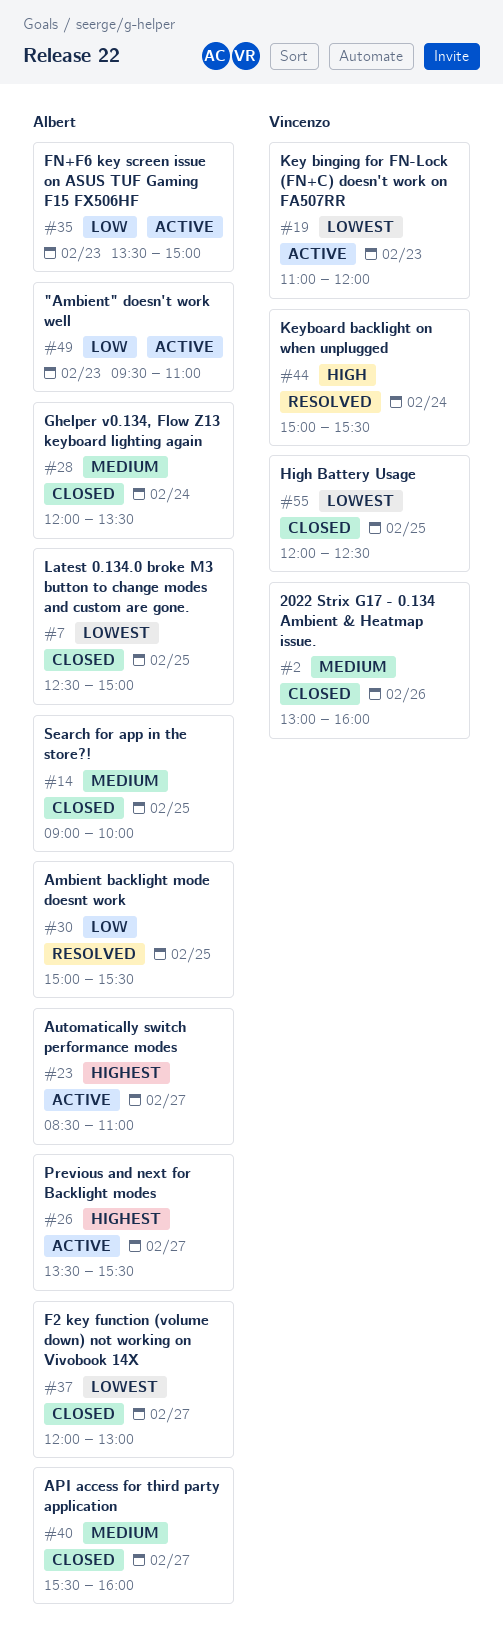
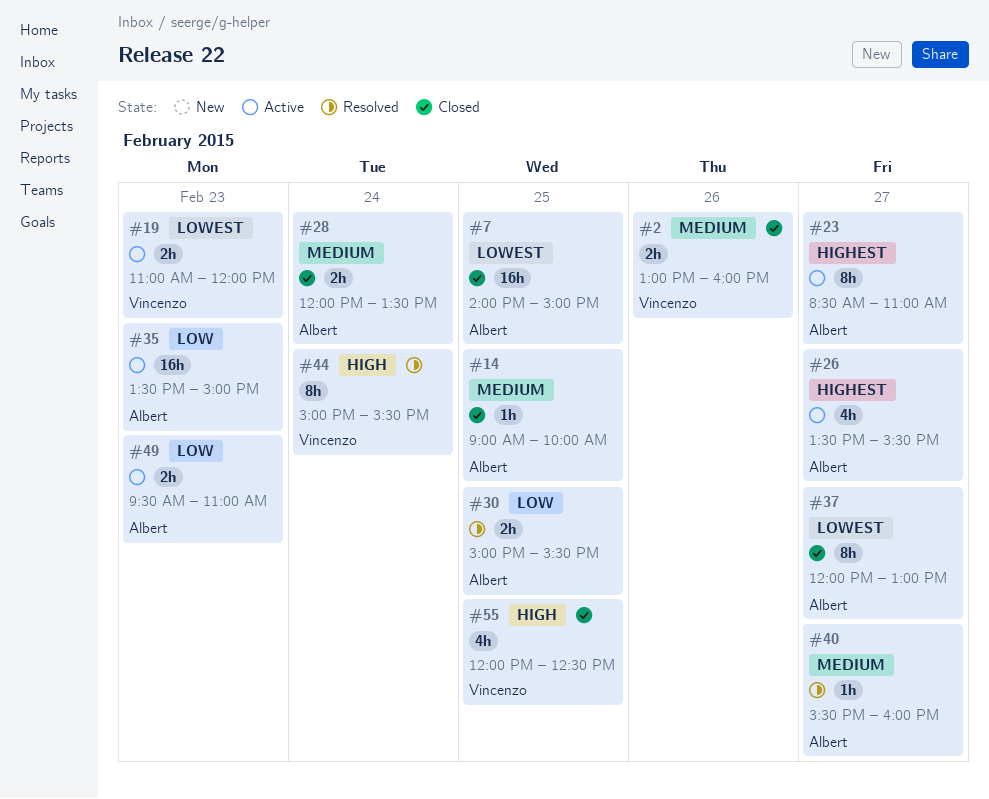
#7, begins: 12:30 -> 14:00
#40, status: Closed -> Resolved
#55, priority: Lowest -> High

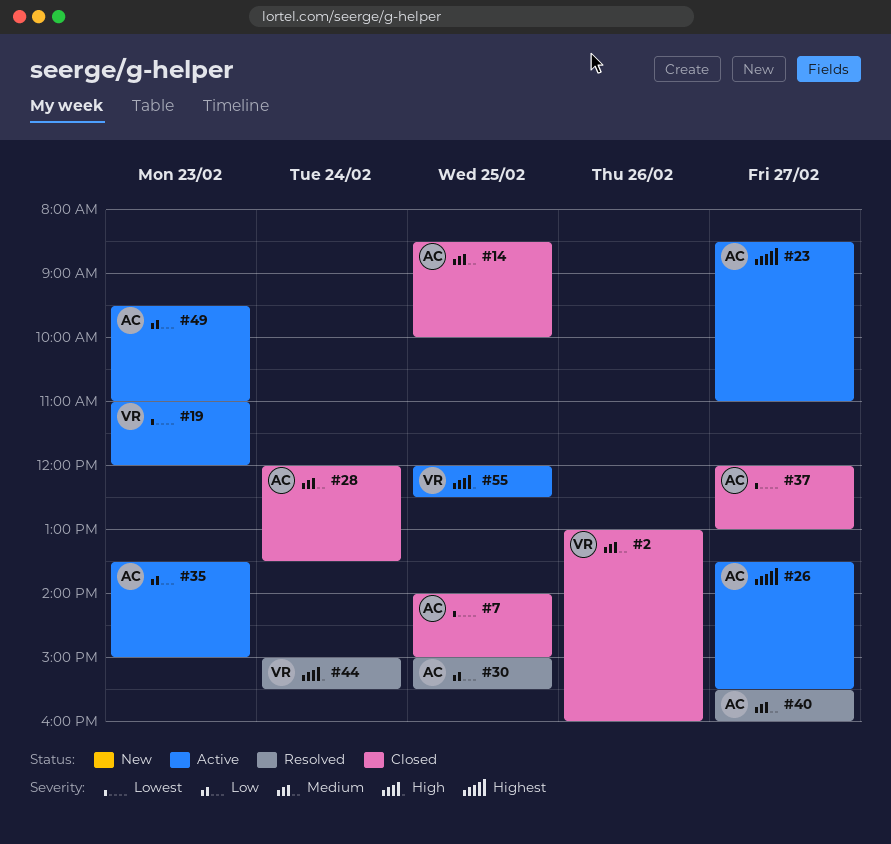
#14, begins: 09:00 -> 08:30
#55, status: Closed -> Active

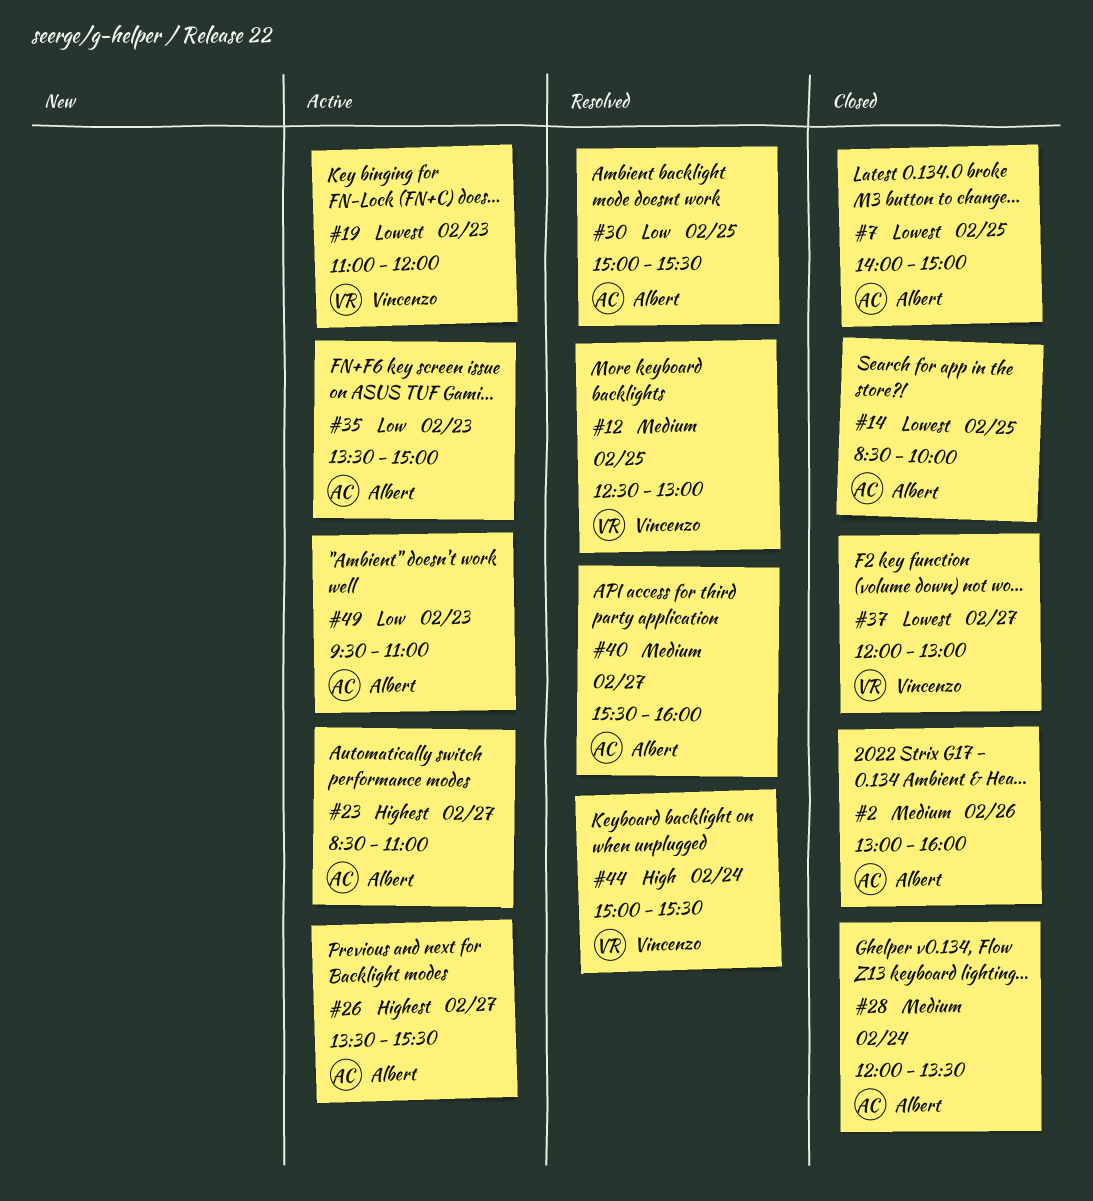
#2, owner: Vincenzo -> Albert
#12: none -> present
#14, priority: Medium -> Lowest
#37, owner: Albert -> Vincenzo
#55: present -> none

